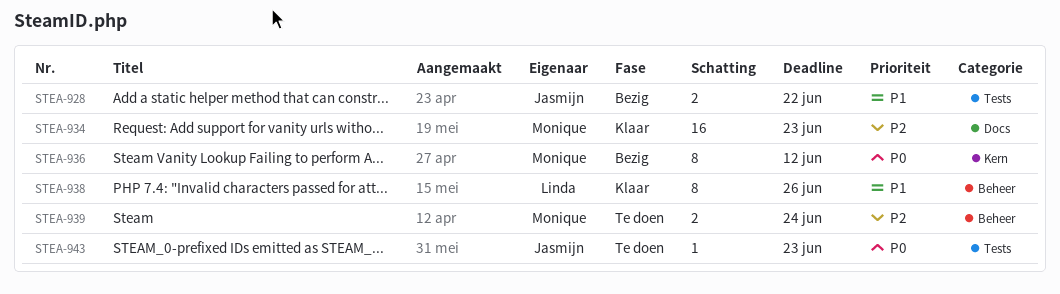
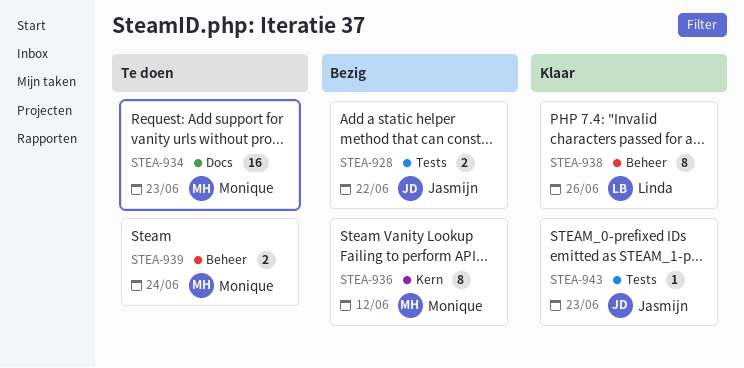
STEA-934, status: Klaar -> Te doen
STEA-943, status: Te doen -> Klaar

